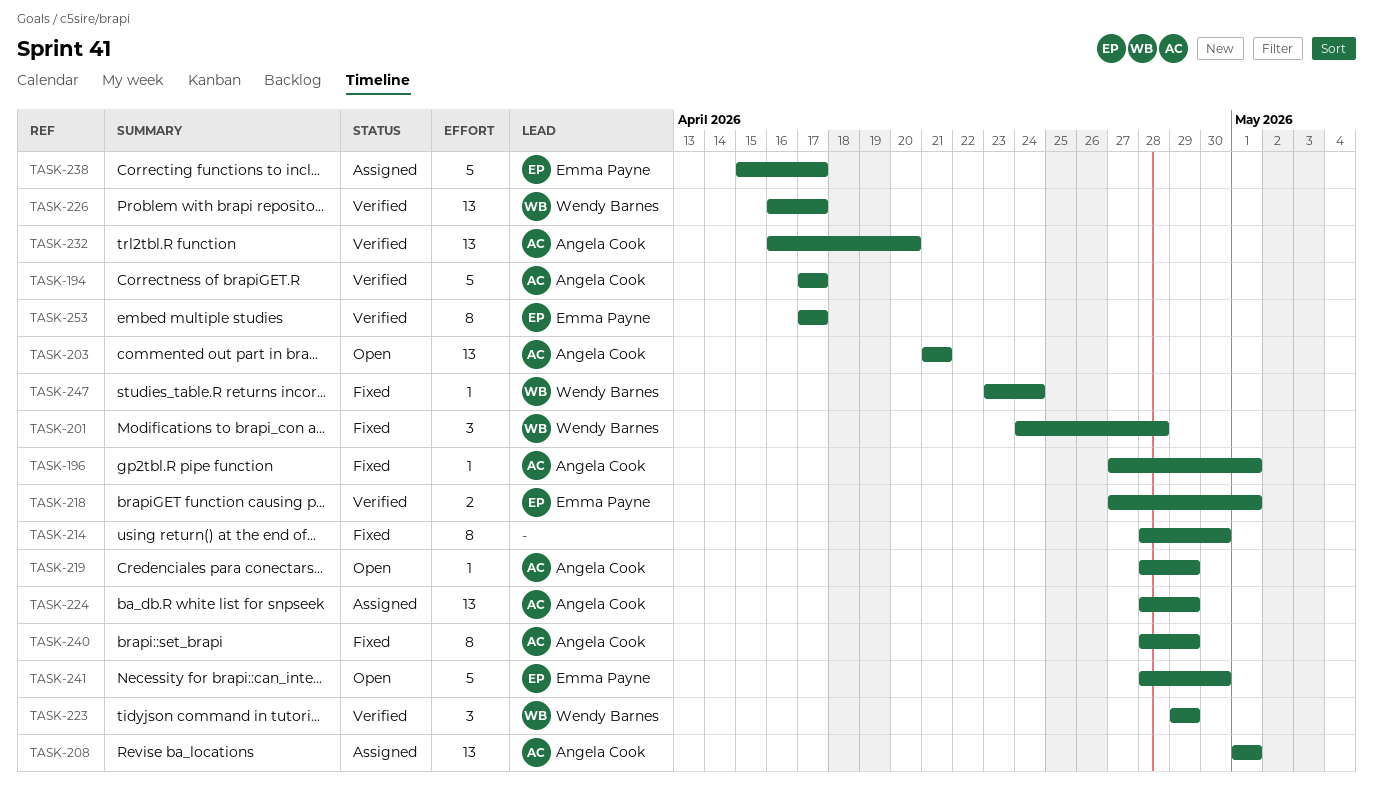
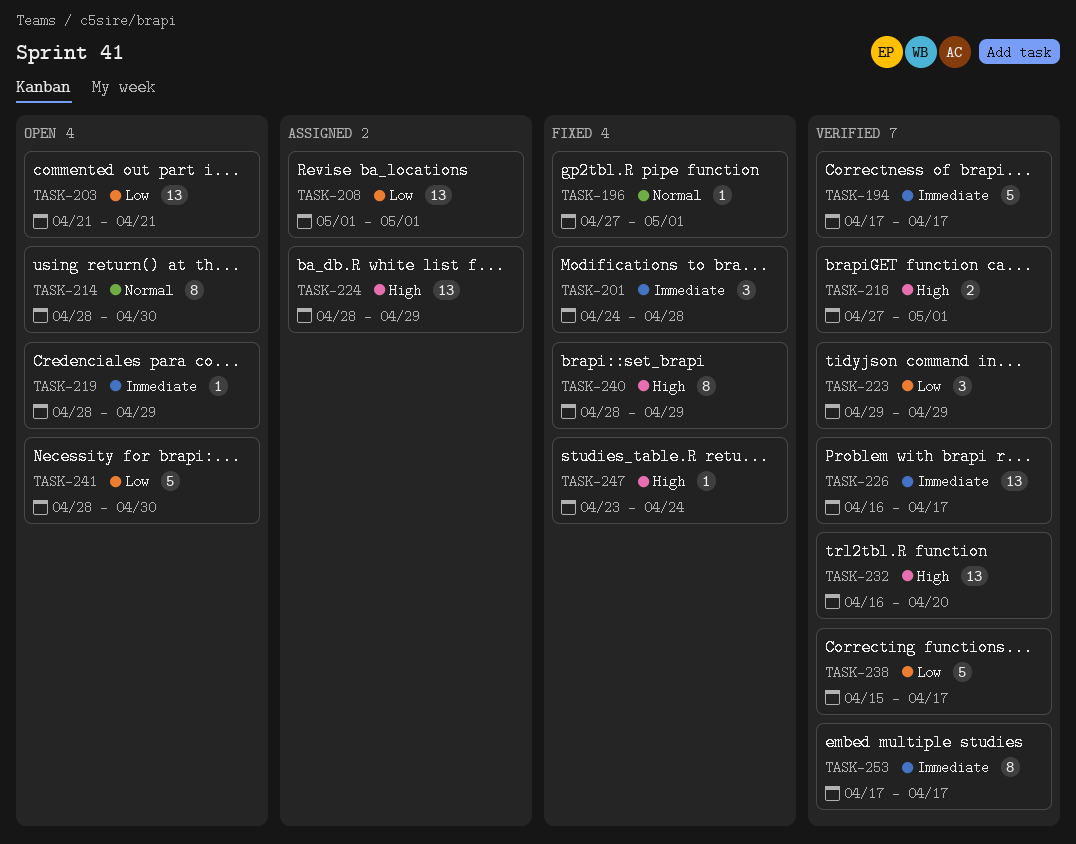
TASK-214, status: Fixed -> Open
TASK-238, status: Assigned -> Verified

